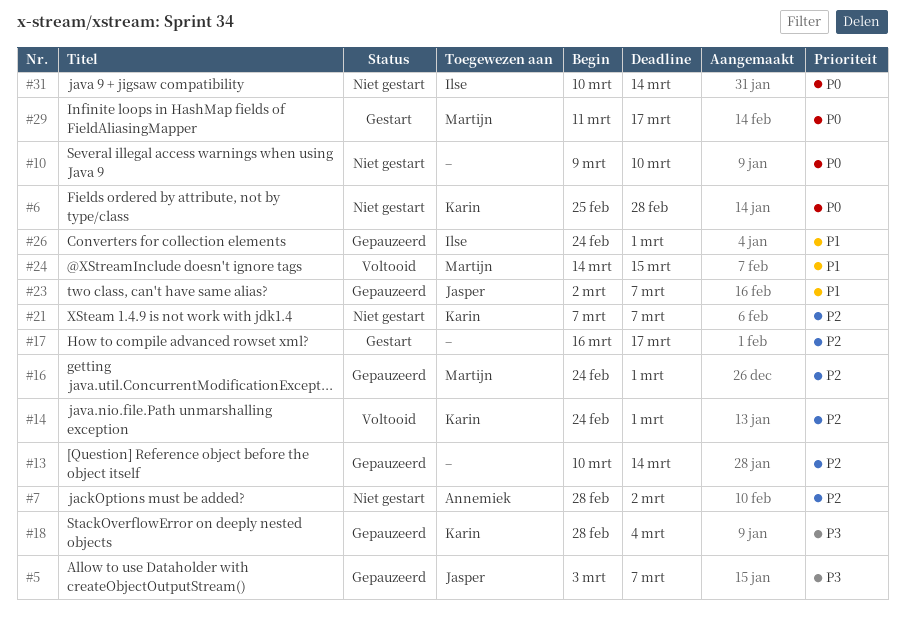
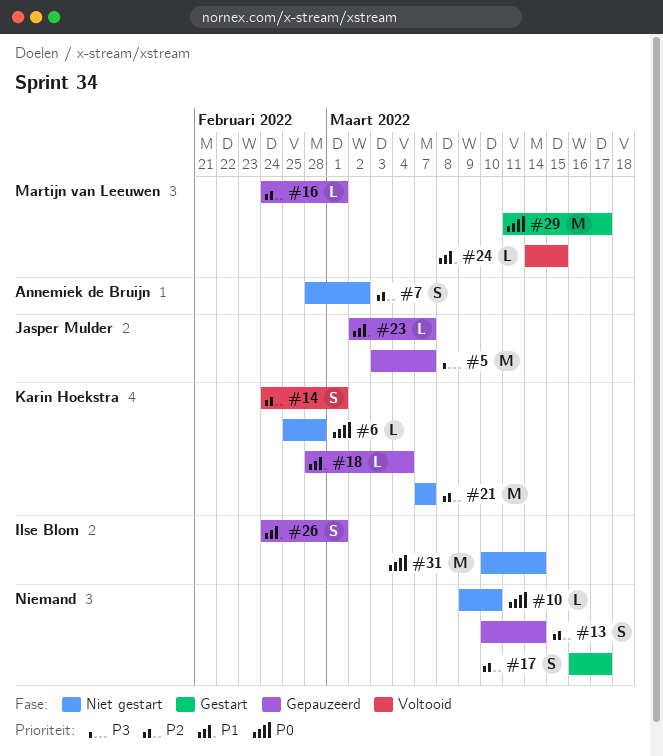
#18, priority: P3 -> P1

